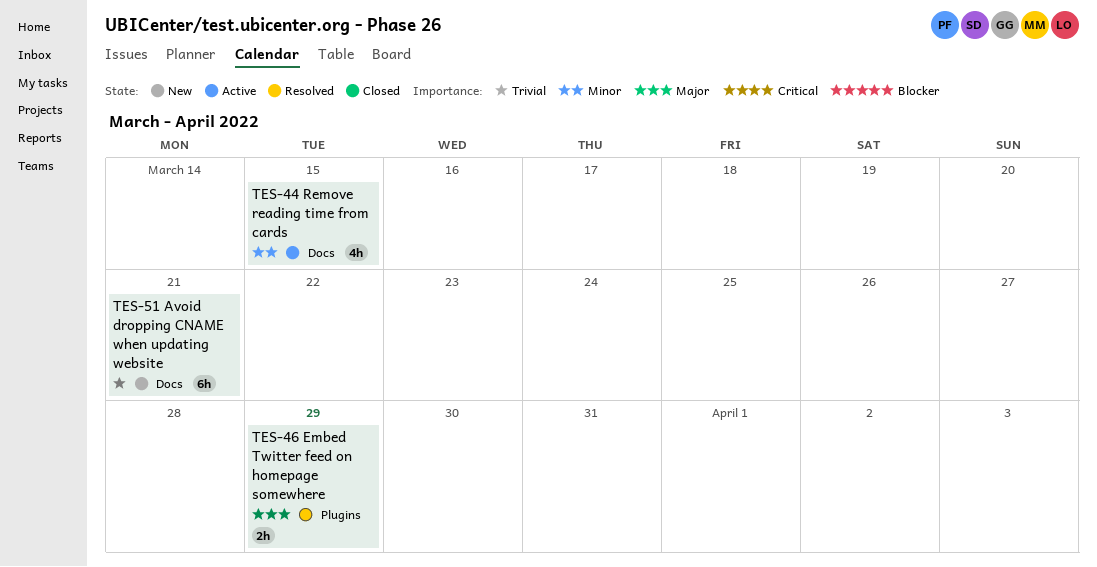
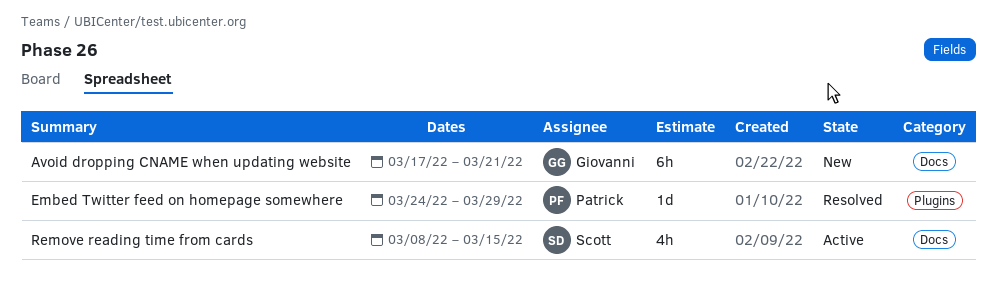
Embed Twitter feed on homepage somewhere, estimate: 2h -> 1d

